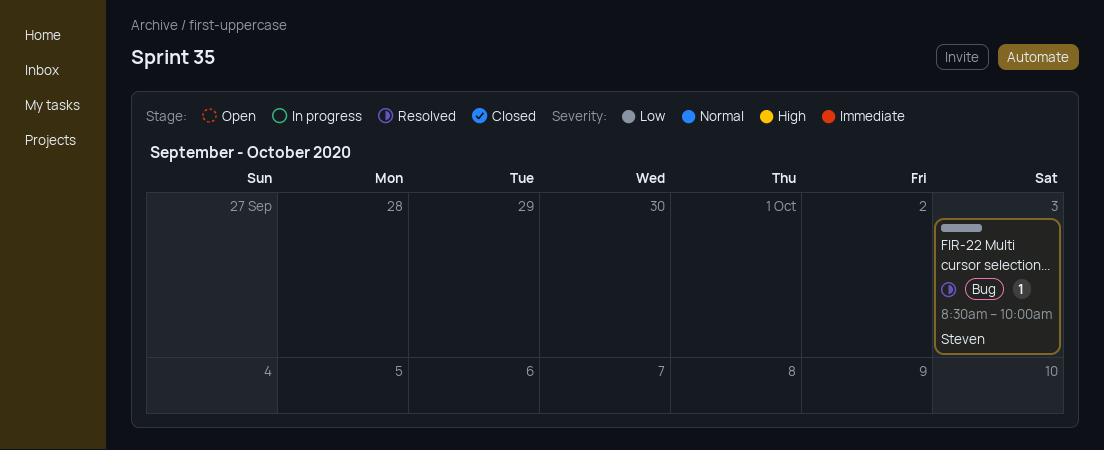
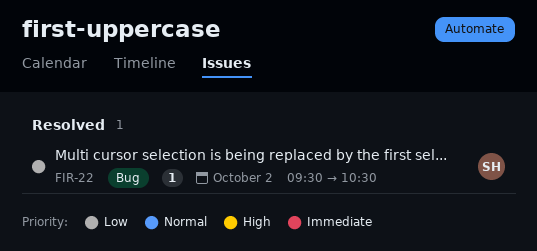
FIR-22, day: Oct 3 -> Oct 2
FIR-22, begins: 08:30 -> 09:30
FIR-22, ends: 10:00 -> 10:30

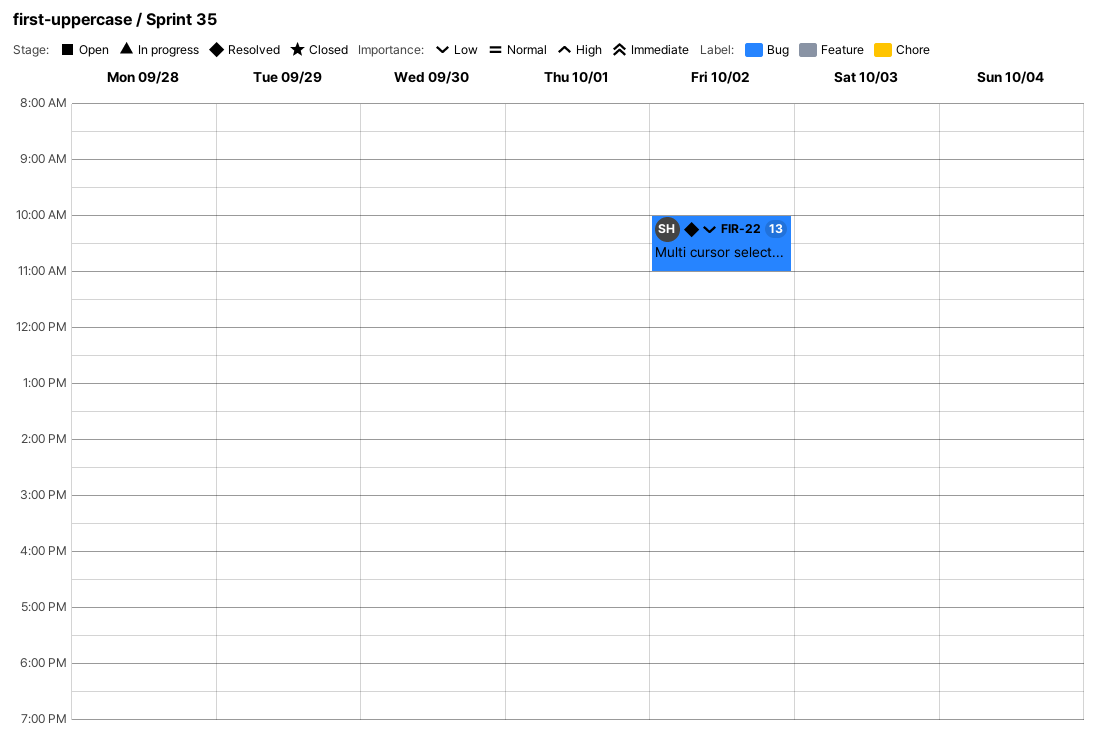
FIR-22, estimate: 1 -> 13
FIR-22, begins: 09:30 -> 10:00
FIR-22, ends: 10:30 -> 11:00

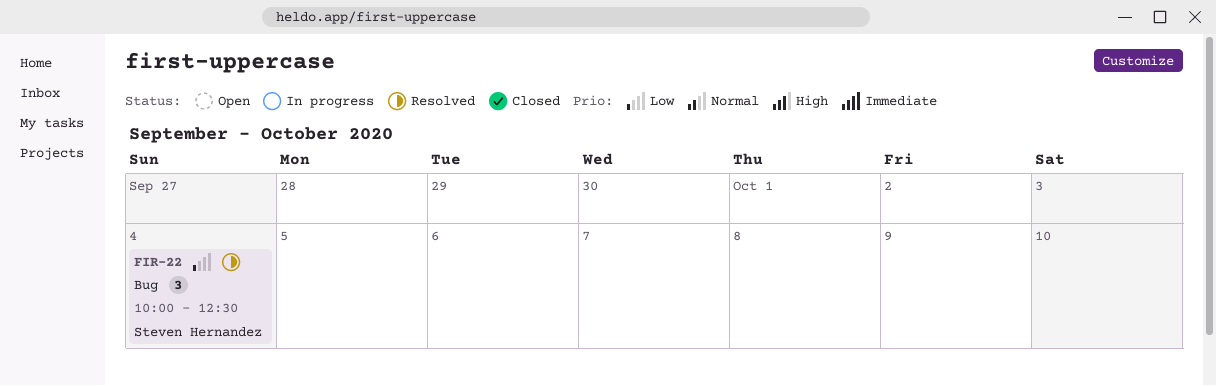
FIR-22, estimate: 13 -> 3
FIR-22, day: Oct 2 -> Oct 4
FIR-22, ends: 11:00 -> 12:30

